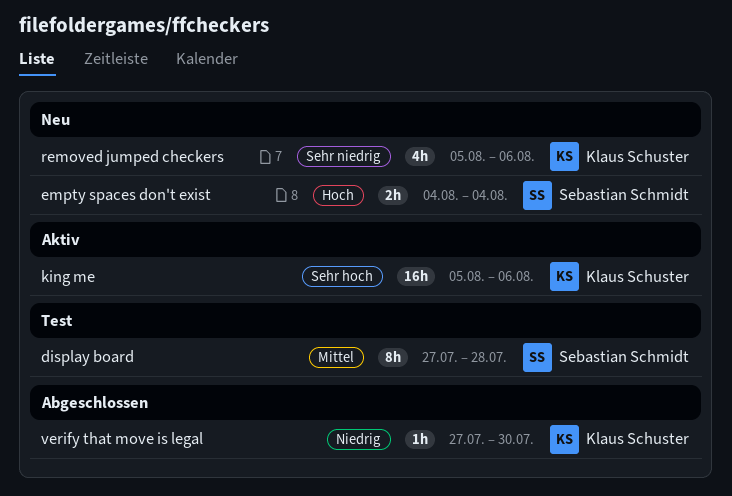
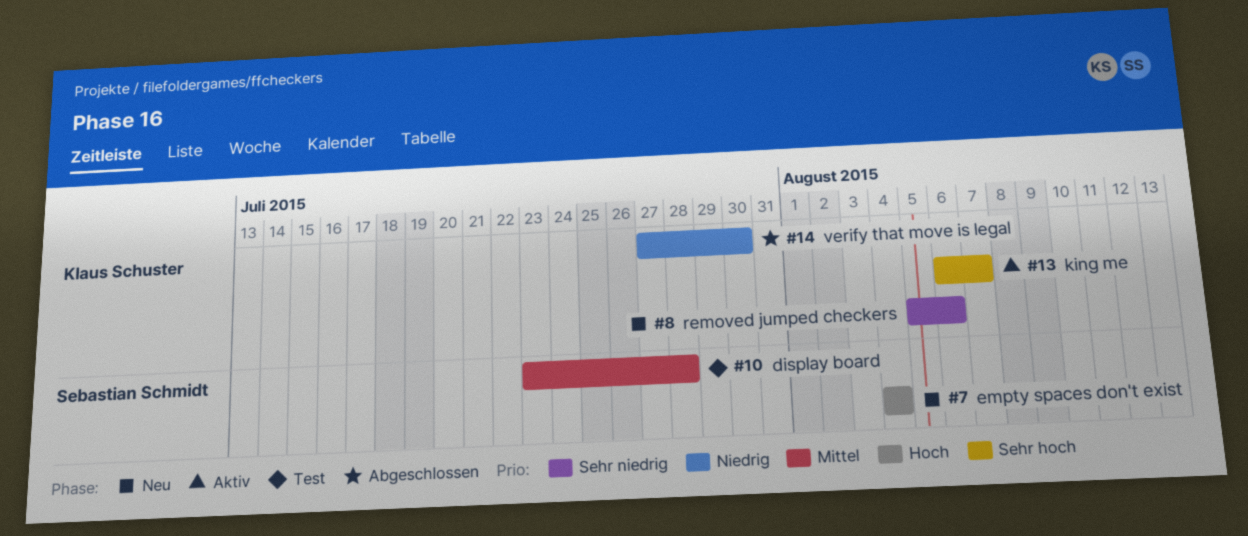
display board, start: Jul 27 -> Jul 23
king me, start: Aug 5 -> Aug 6
king me, due: Aug 6 -> Aug 7

